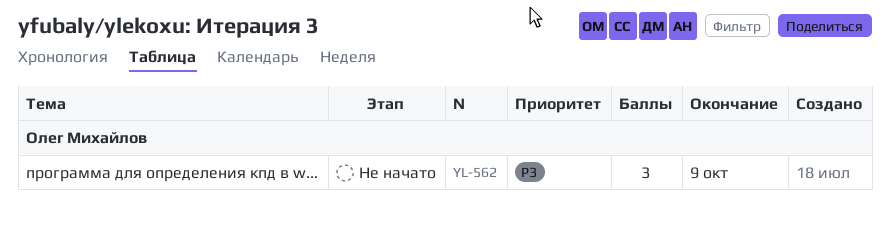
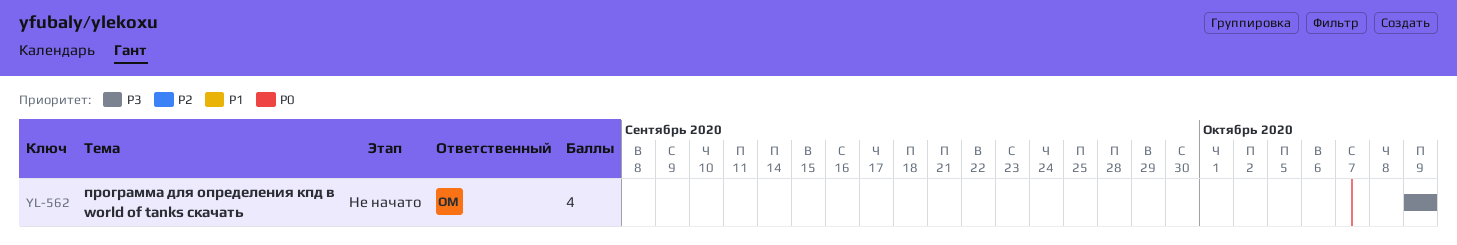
YL-562, estimate: 3 -> 4

